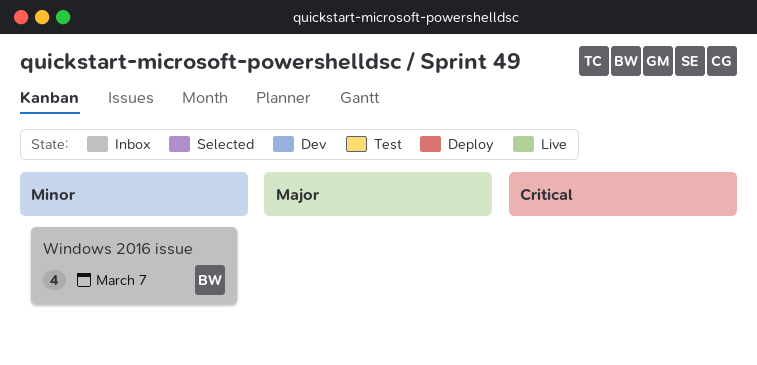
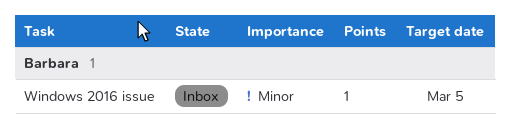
Windows 2016 issue, estimate: 4 -> 1
Windows 2016 issue, due: Mar 7 -> Mar 5

